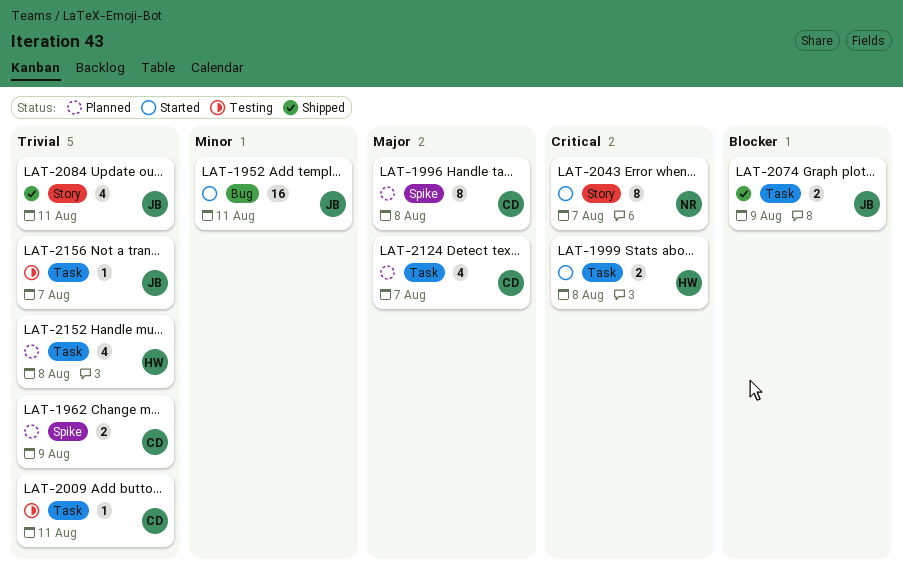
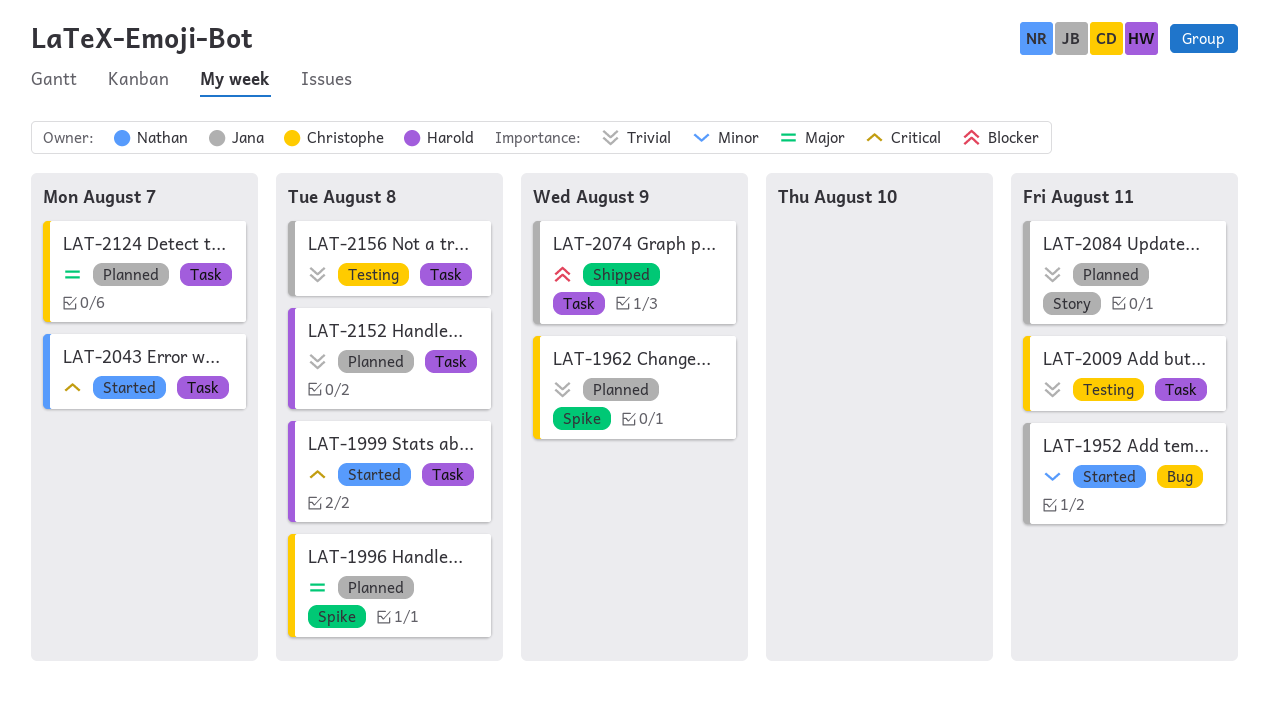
LAT-2043, label: Story -> Task
LAT-2084, status: Shipped -> Planned
LAT-2156, due: Aug 7 -> Aug 8

